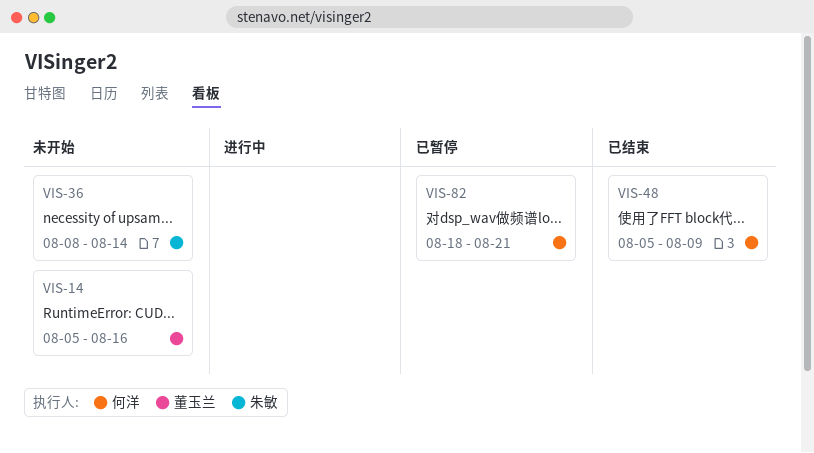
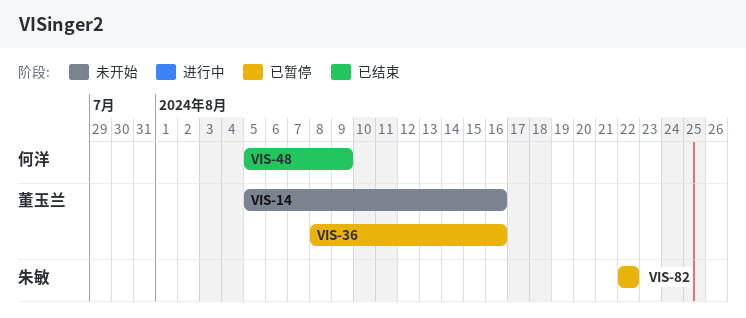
VIS-36, status: 未开始 -> 已暂停
VIS-36, owner: 朱敏 -> 董玉兰
VIS-36, due: Aug 14 -> Aug 16
VIS-82, owner: 何洋 -> 朱敏
VIS-82, start: Aug 18 -> Aug 22
VIS-82, due: Aug 21 -> Aug 22

